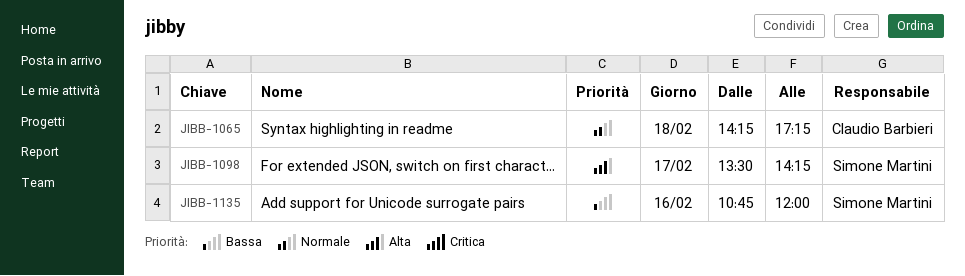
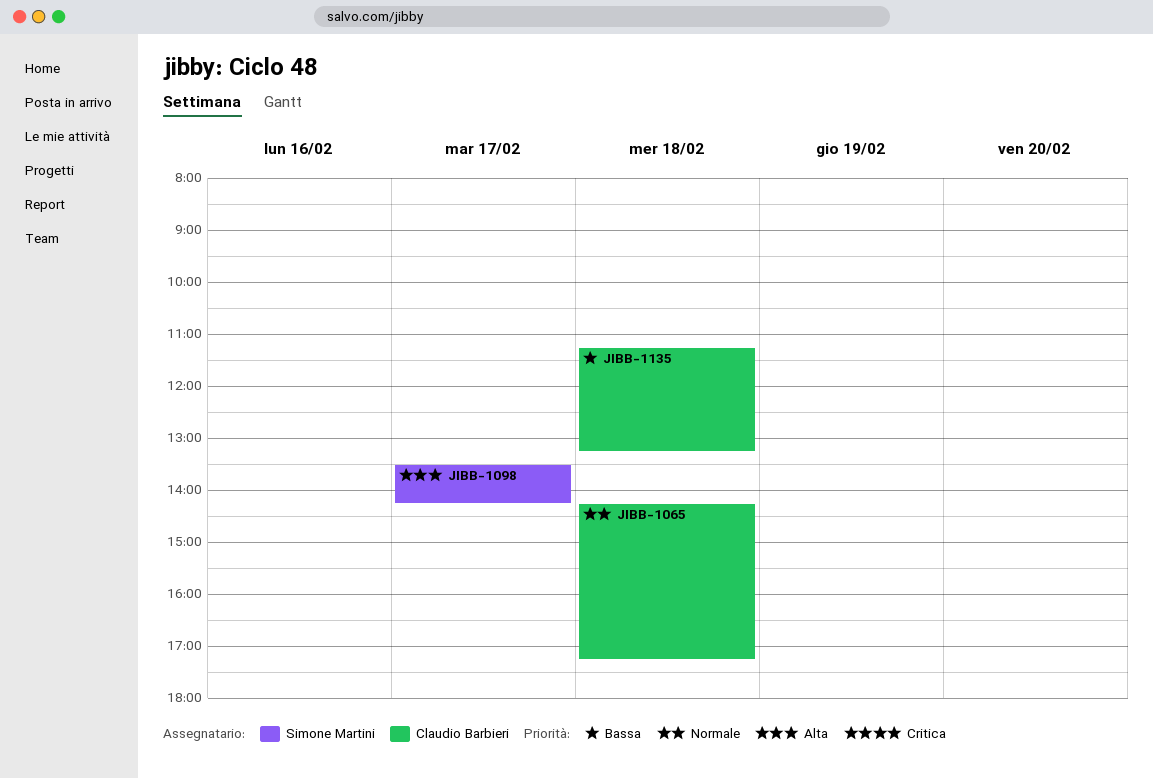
JIBB-1135, owner: Simone Martini -> Claudio Barbieri
JIBB-1135, day: Feb 16 -> Feb 18
JIBB-1135, begins: 10:45 -> 11:15
JIBB-1135, ends: 12:00 -> 13:15

